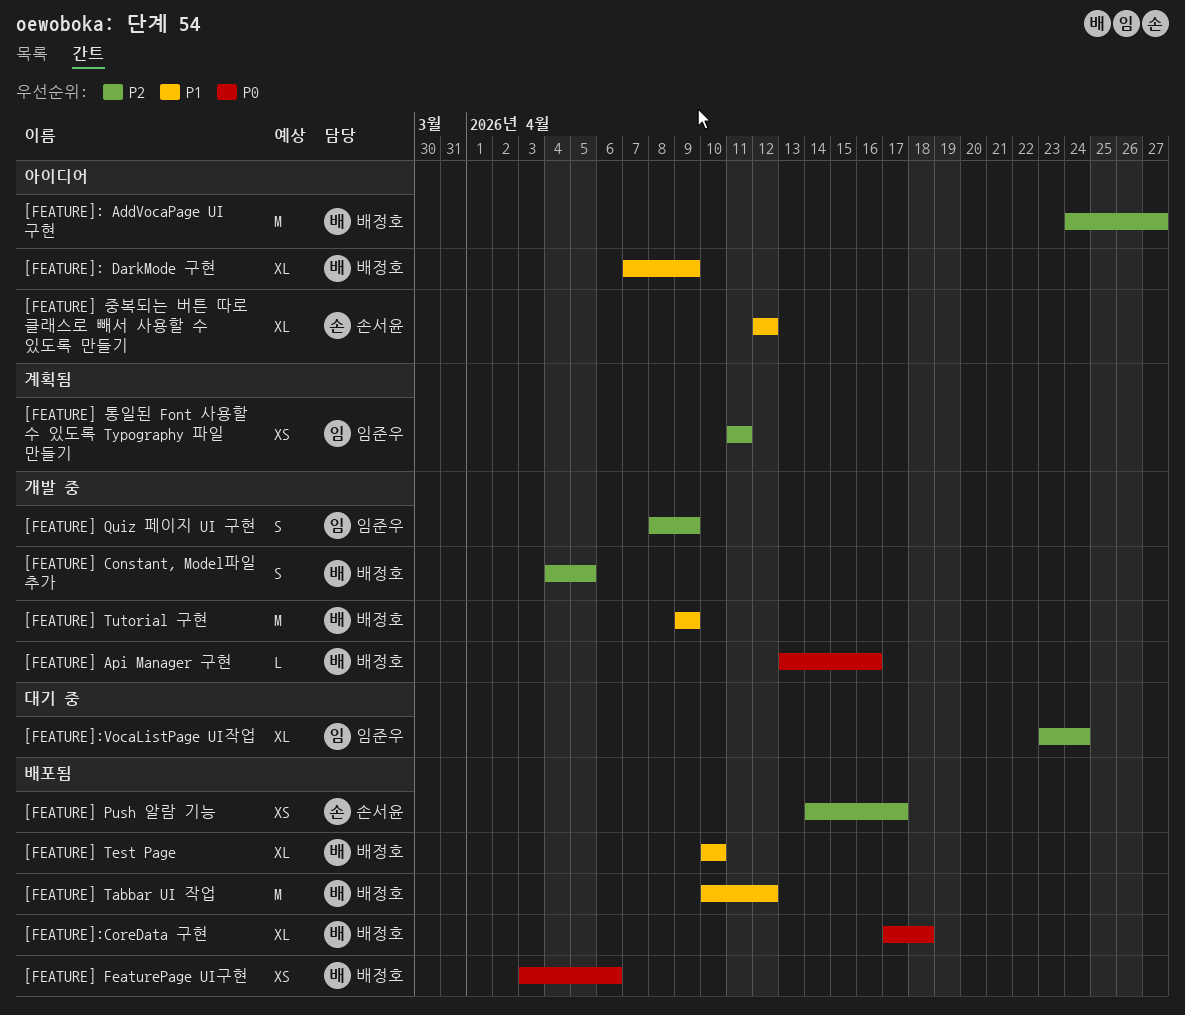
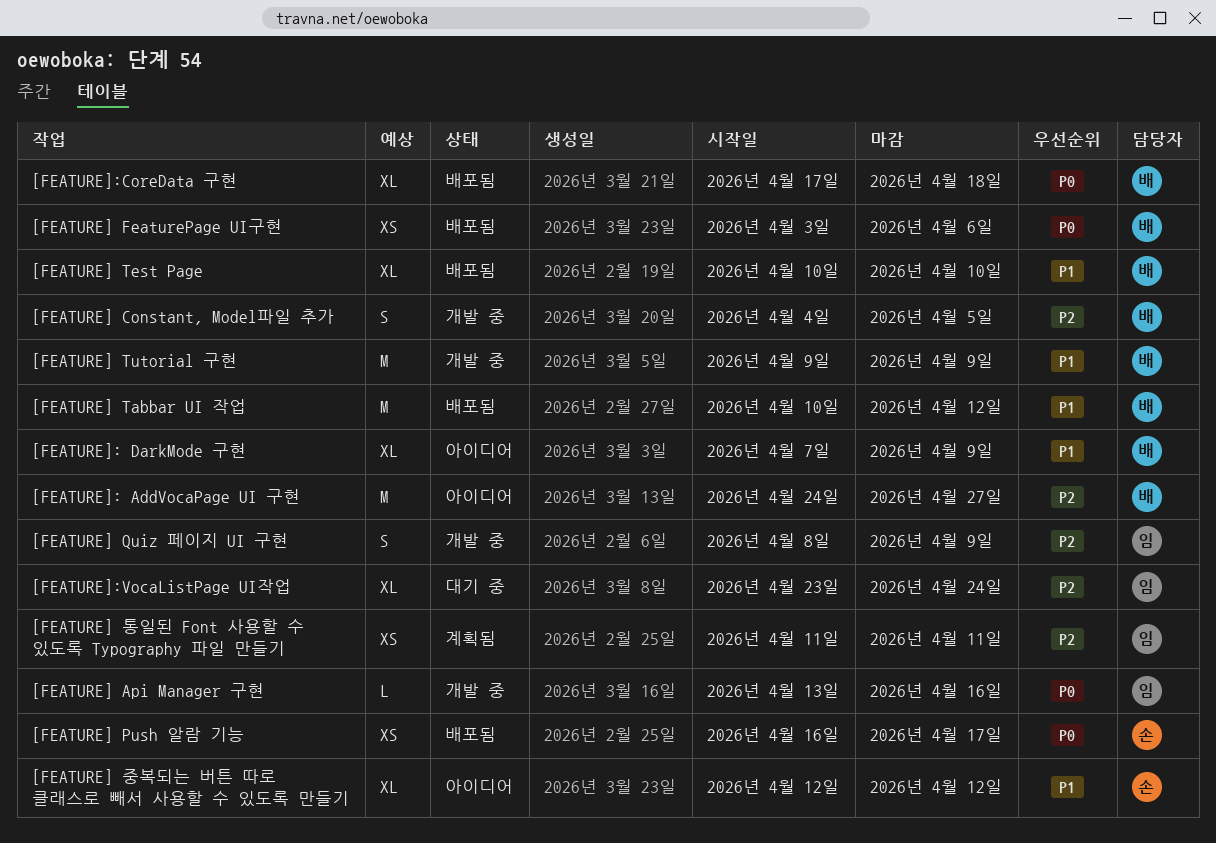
[FEATURE] Api Manager 구현, owner: 배정호 -> 임준우
[FEATURE] Push 알람 기능, priority: P2 -> P0
[FEATURE] Push 알람 기능, start: Apr 14 -> Apr 16

